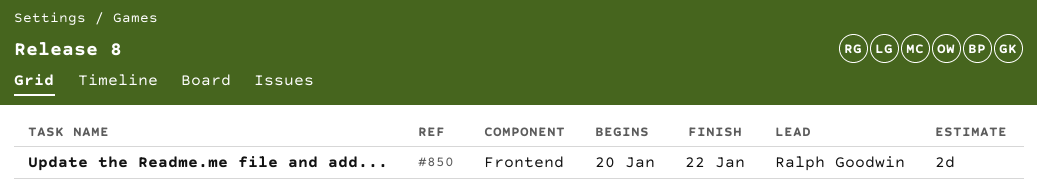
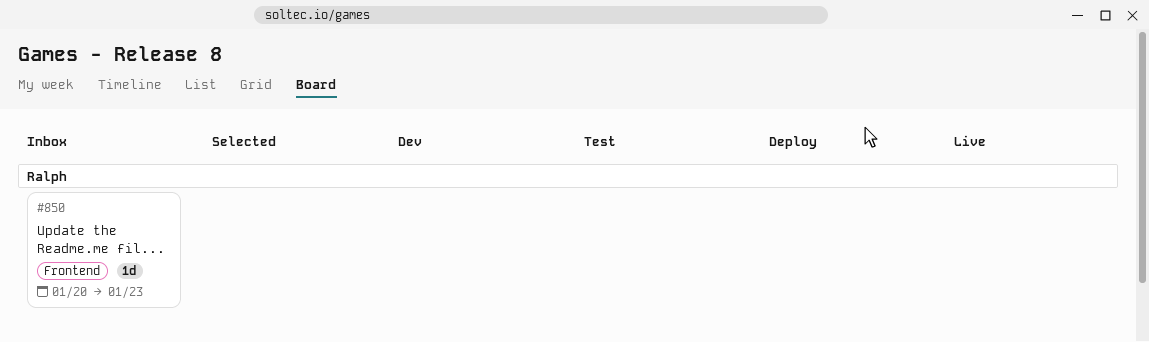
#850, estimate: 2d -> 1d
#850, due: Jan 22 -> Jan 23

